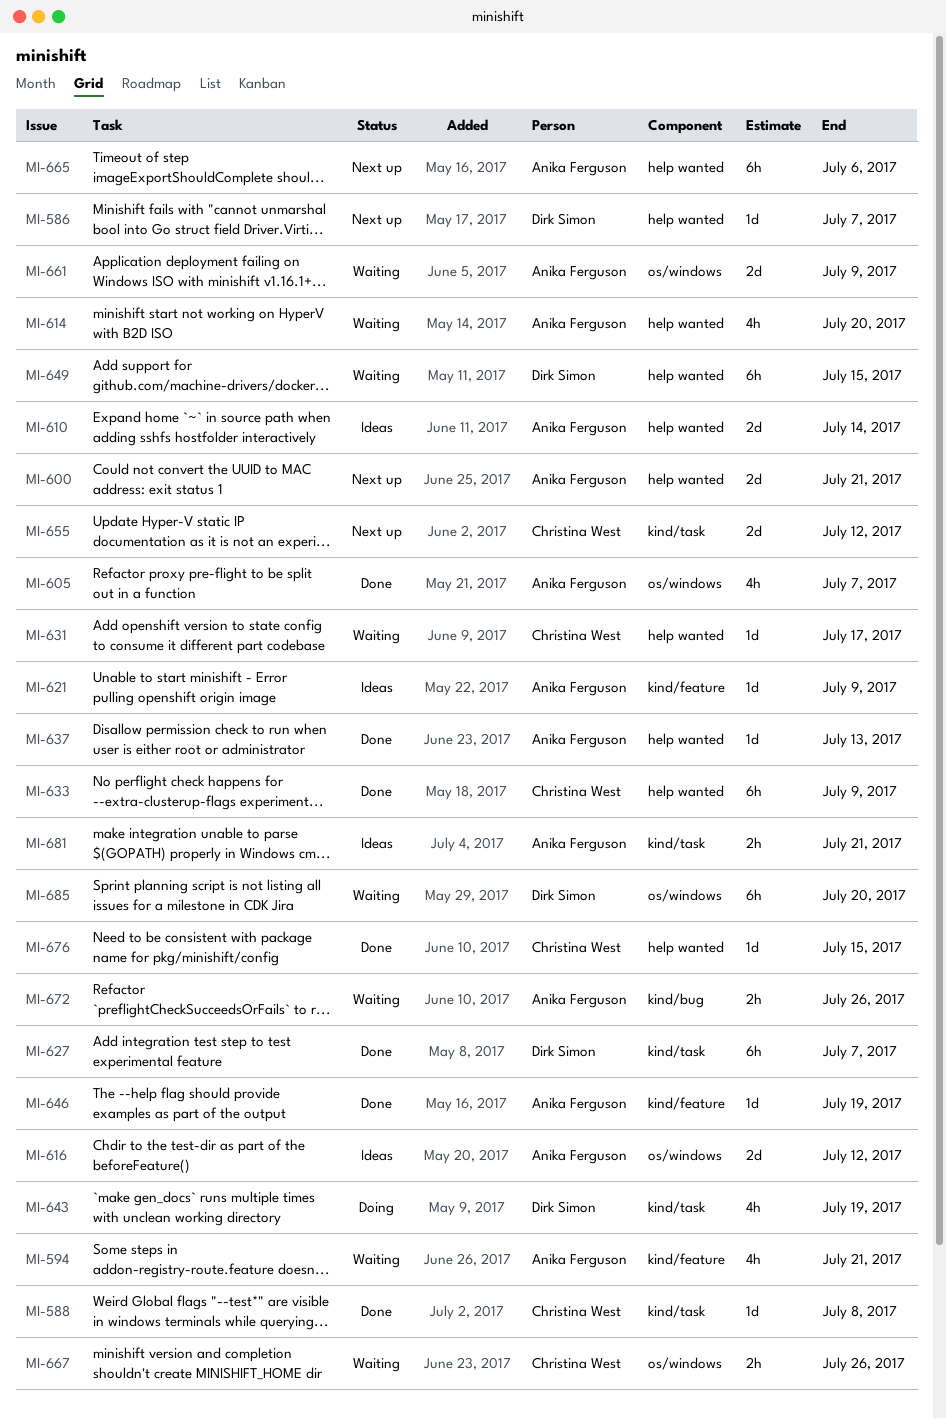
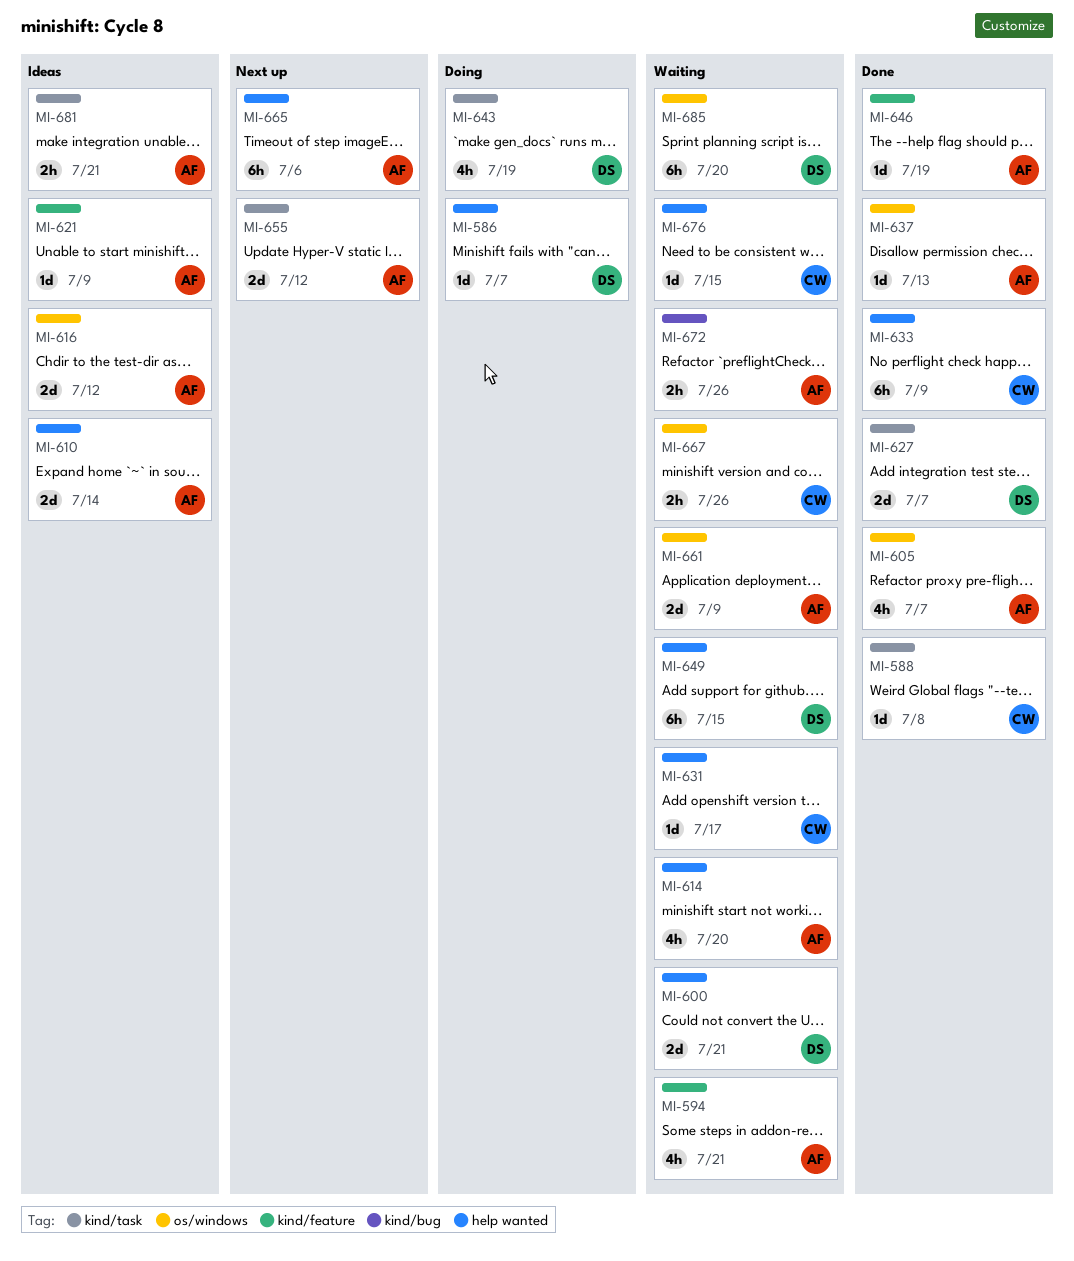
MI-586, status: Next up -> Doing
MI-600, status: Next up -> Waiting
MI-600, owner: Anika Ferguson -> Dirk Simon
MI-627, estimate: 6h -> 2d
MI-637, label: help wanted -> os/windows
MI-655, owner: Christina West -> Anika Ferguson
MI-676, status: Done -> Waiting

